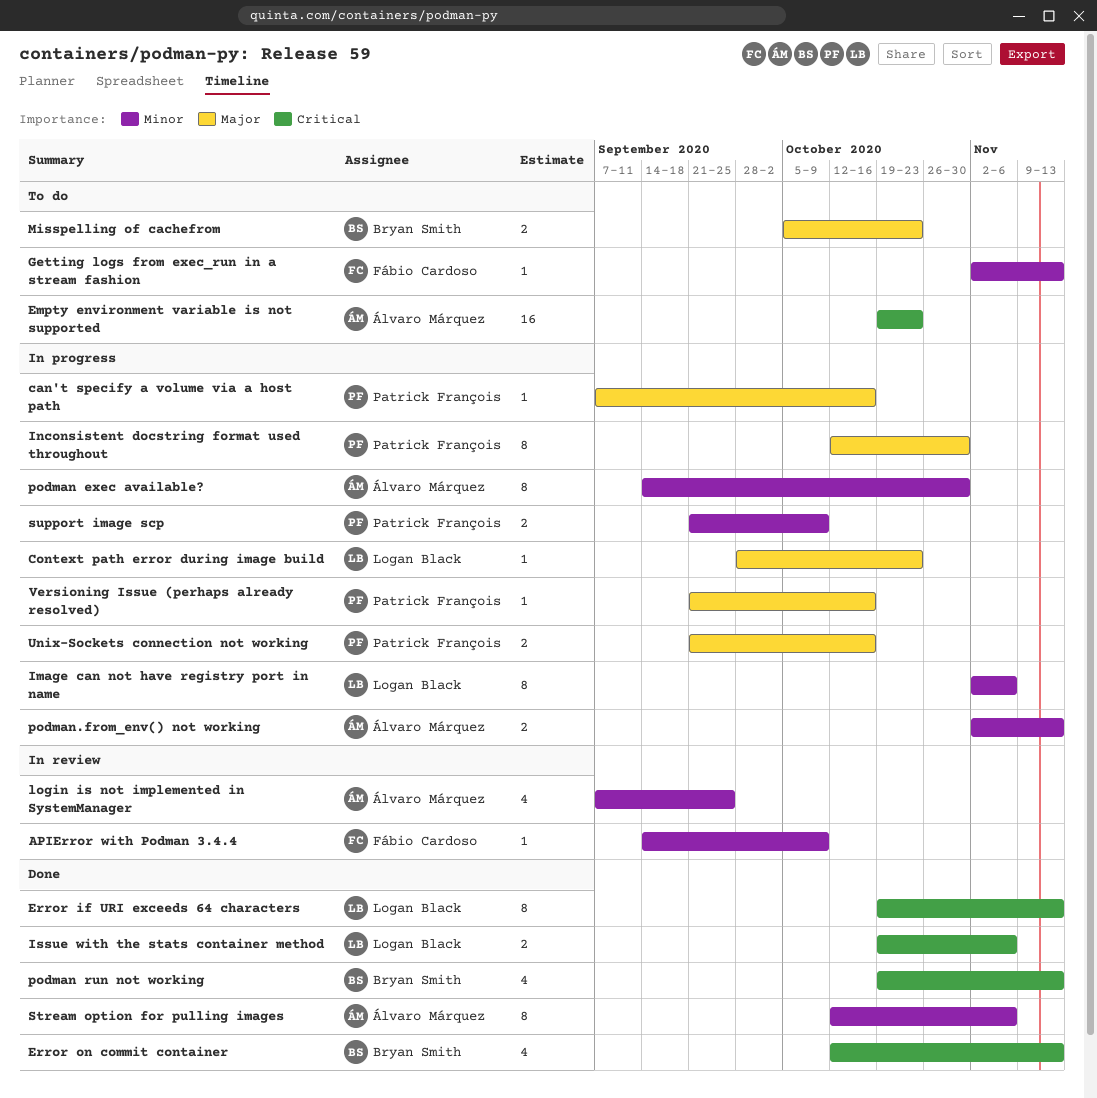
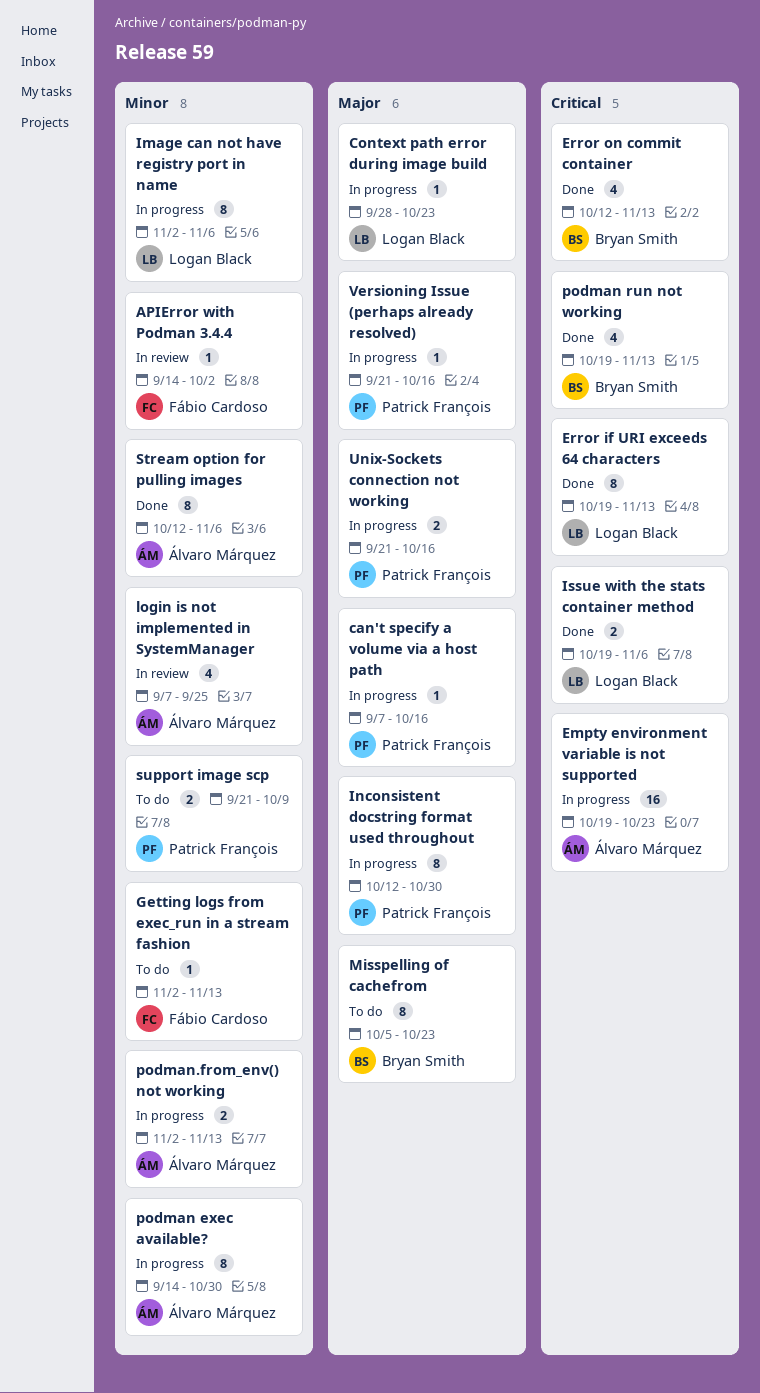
APIError with Podman 3.4.4, due: Oct 9 -> Oct 2
Empty environment variable is not supported, status: To do -> In progress
Misspelling of cachefrom, estimate: 2 -> 8
support image scp, status: In progress -> To do

